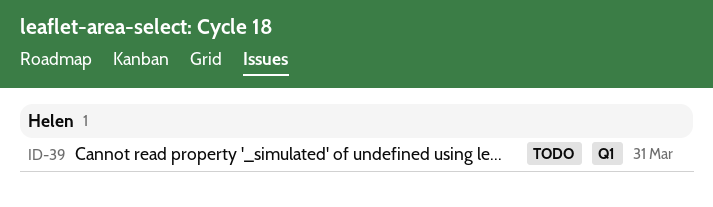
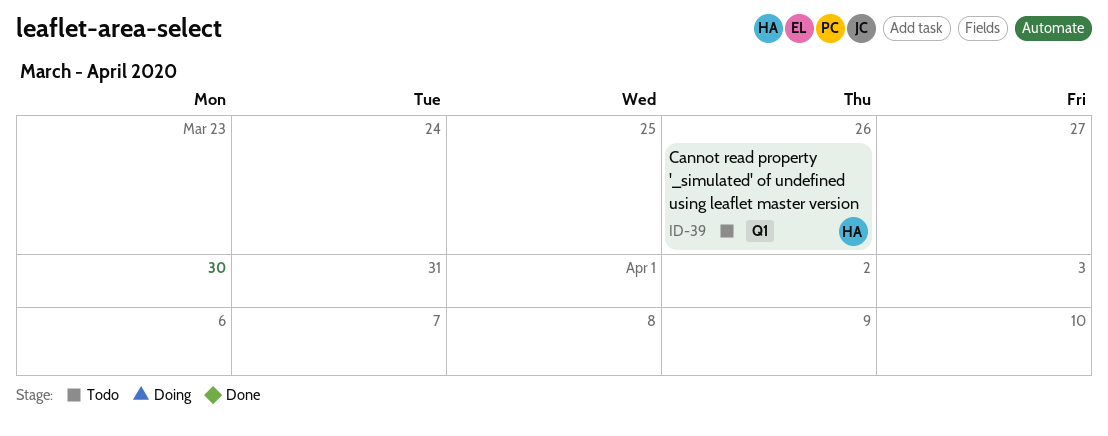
ID-39, due: Mar 31 -> Mar 26

